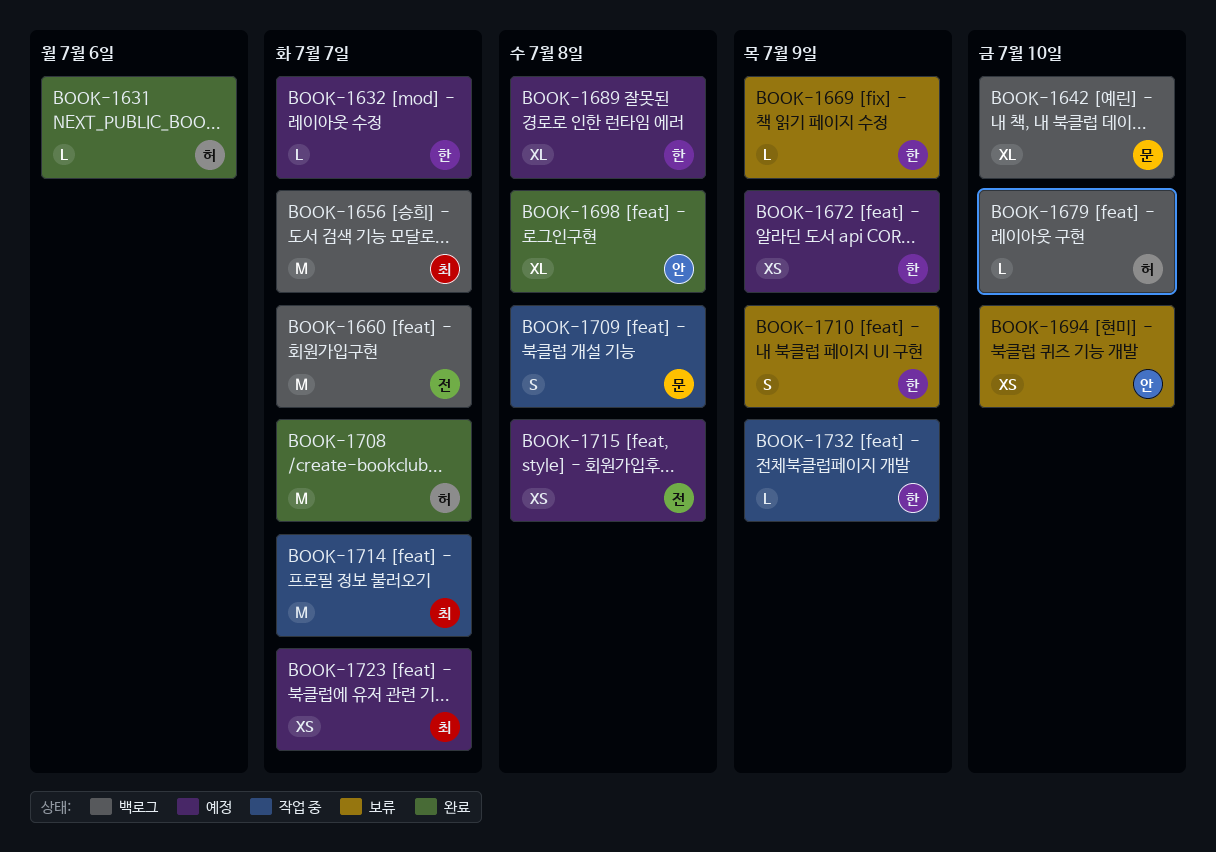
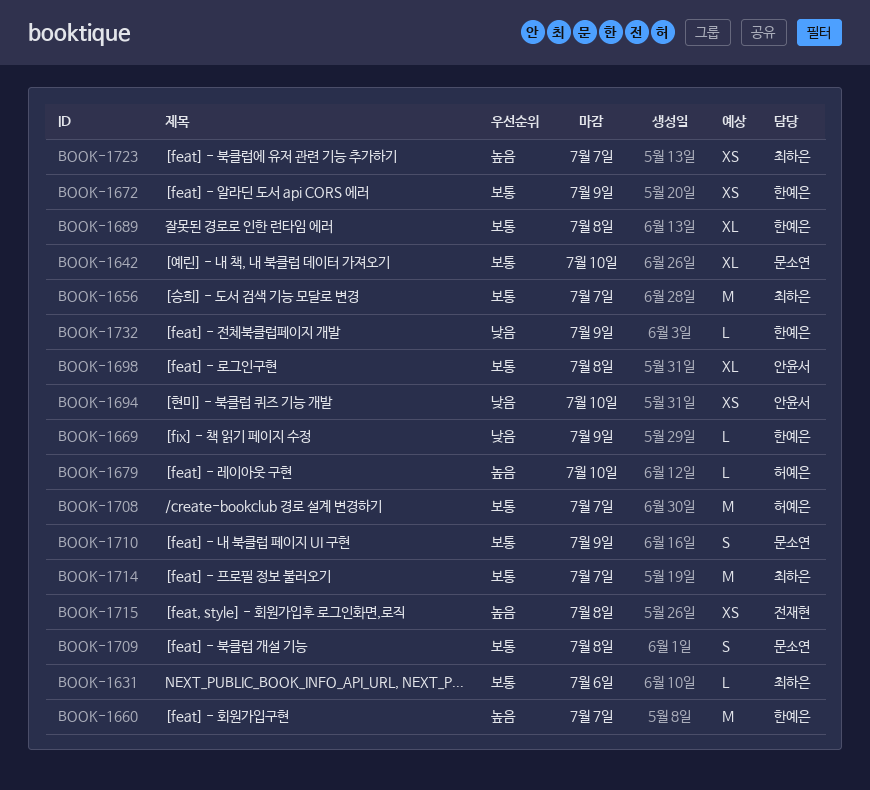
BOOK-1631, owner: 허예은 -> 최하은
BOOK-1632: present -> none
BOOK-1660, owner: 전재현 -> 한예은
BOOK-1710, owner: 한예은 -> 문소연

